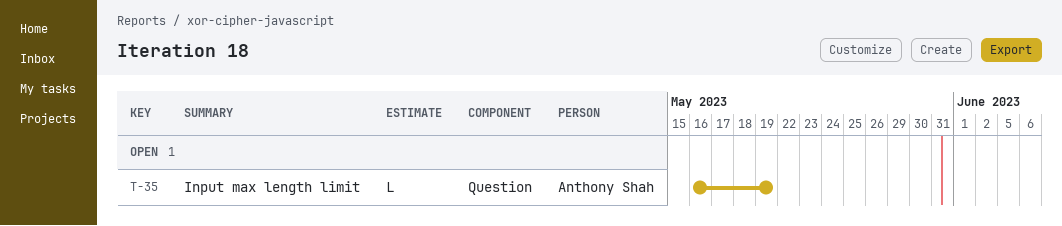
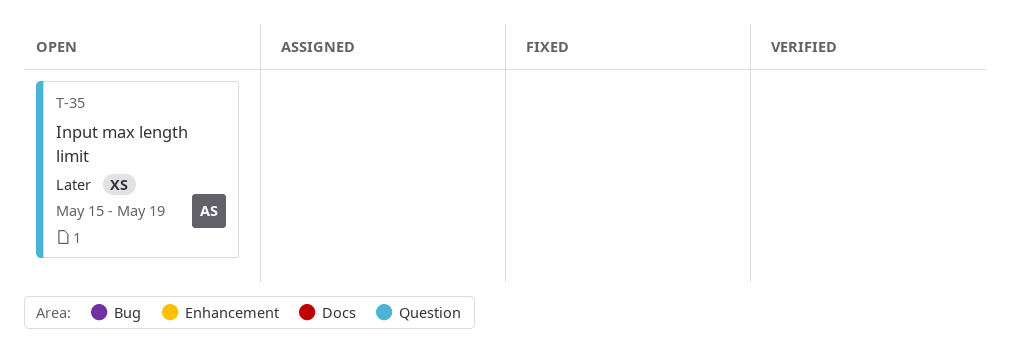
T-35, estimate: L -> XS
T-35, start: May 16 -> May 15

